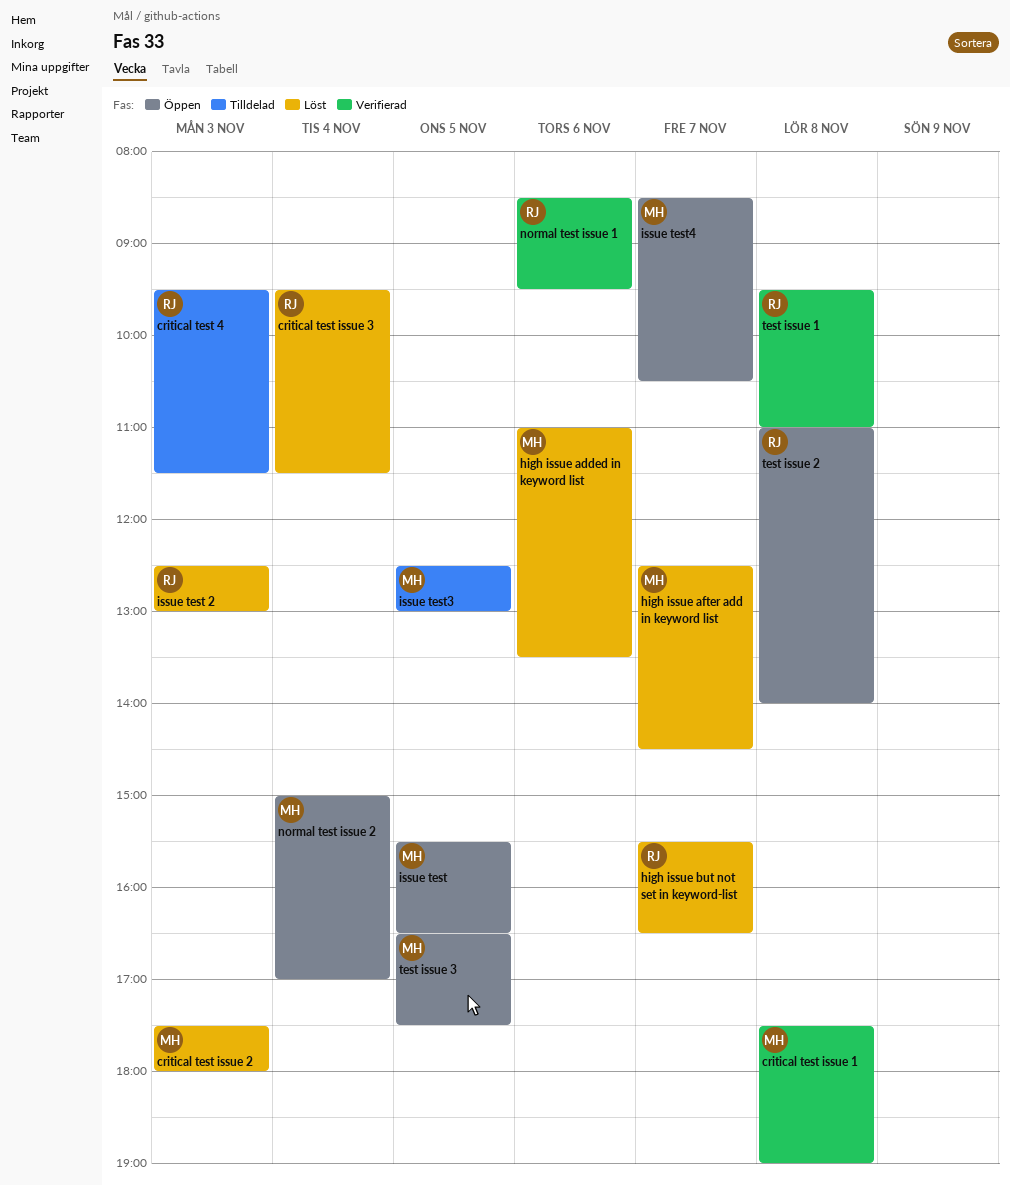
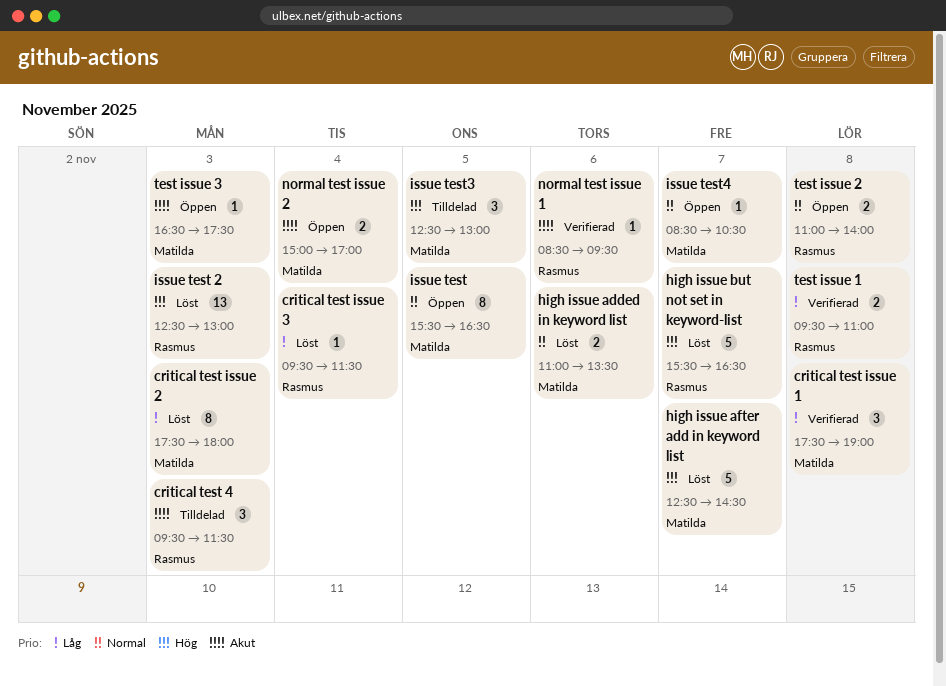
test issue 3, day: Nov 5 -> Nov 3

